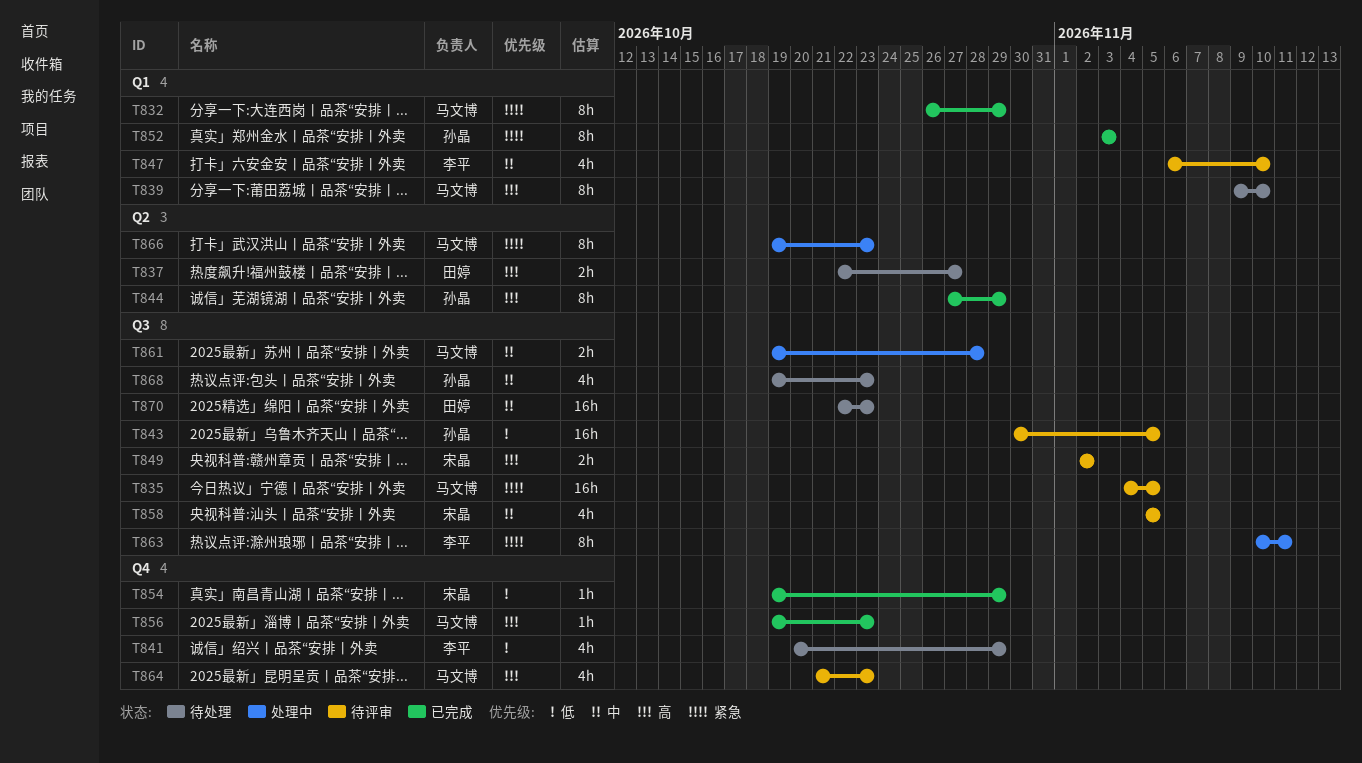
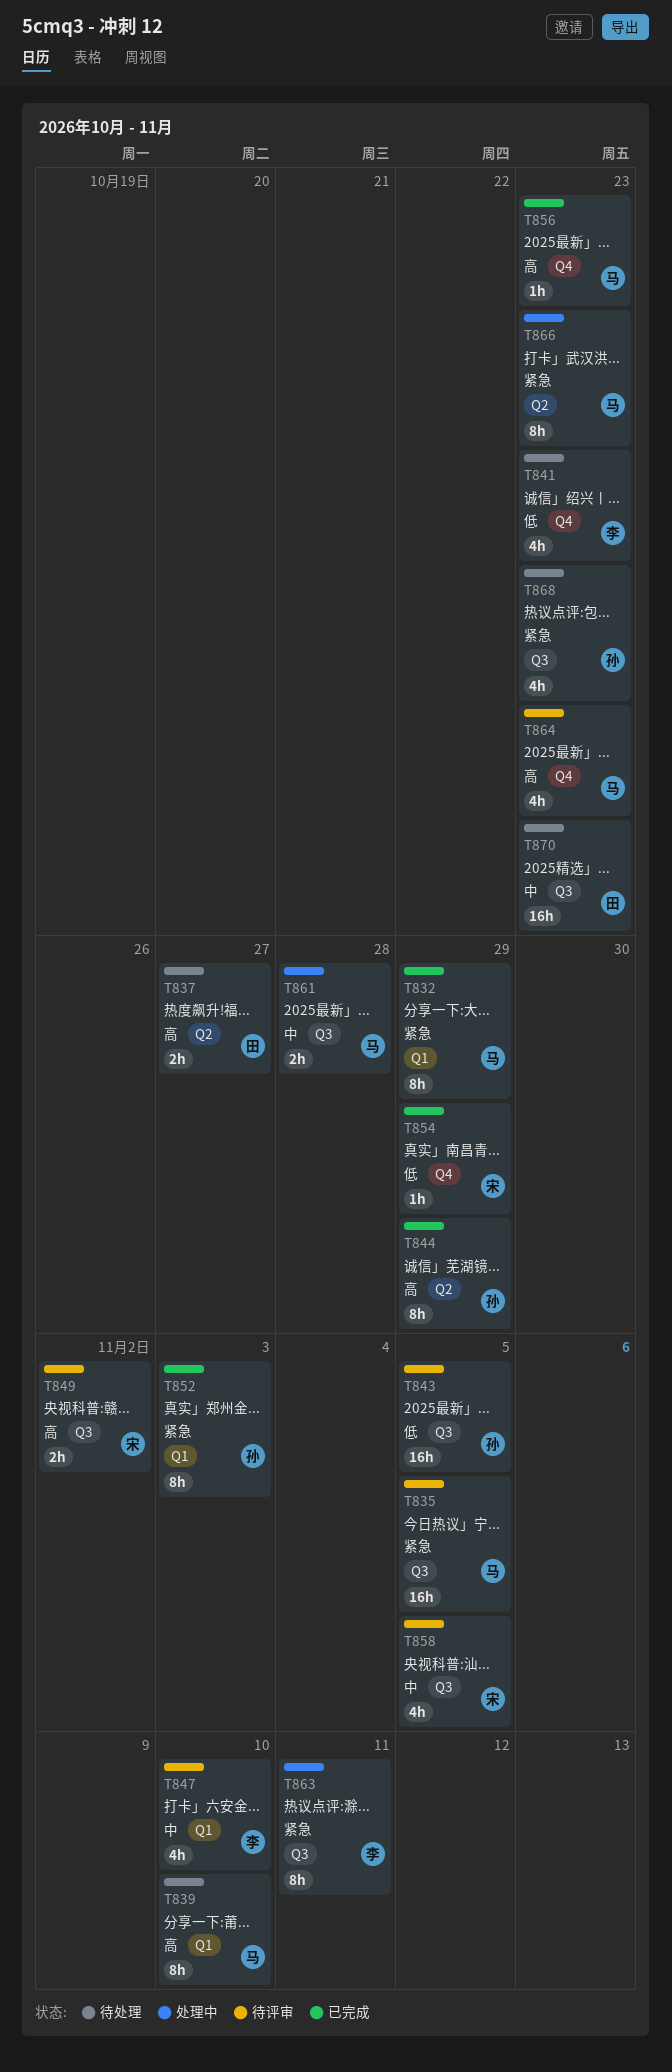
T841, due: Oct 29 -> Oct 23
T868, priority: 中 -> 紧急

